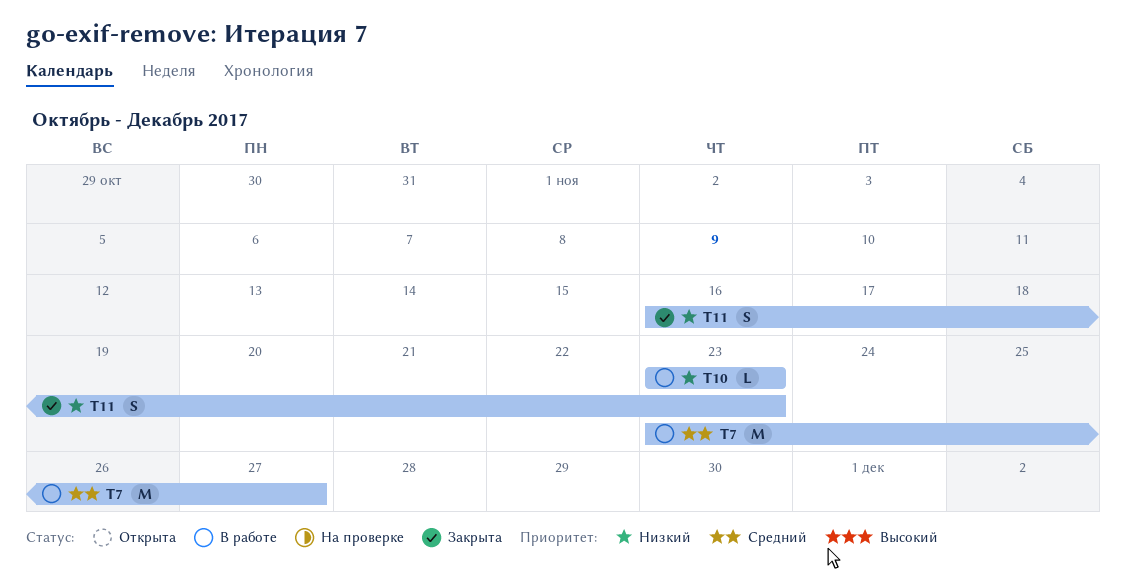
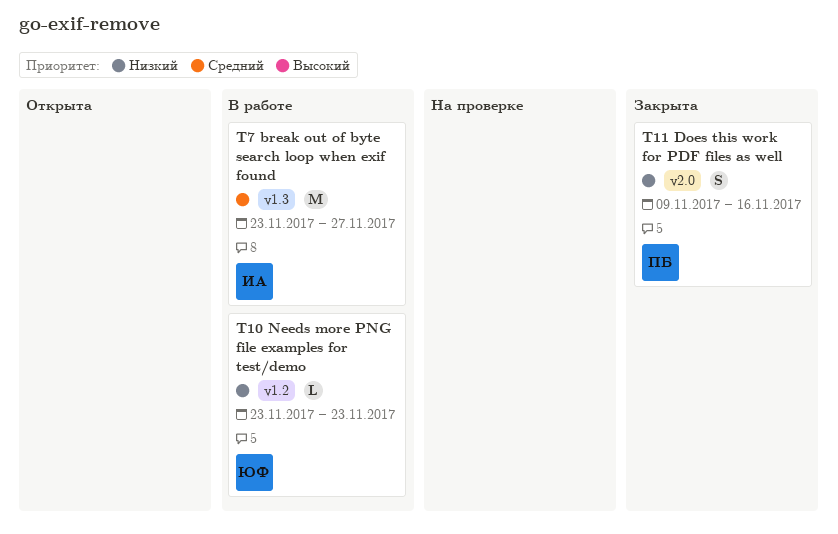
T11, start: Nov 16 -> Nov 9
T11, due: Nov 23 -> Nov 16

